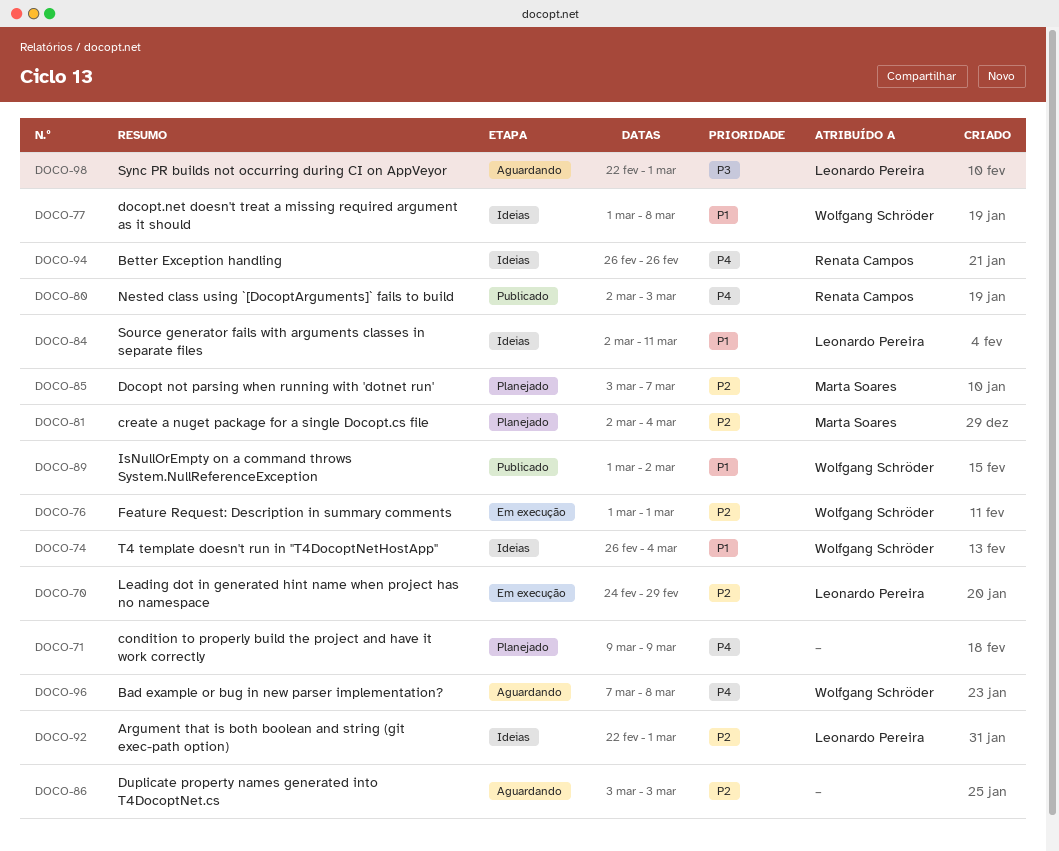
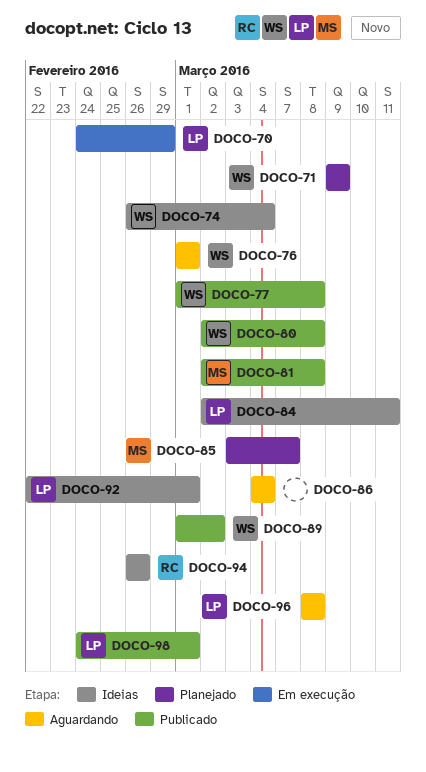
DOCO-71, owner: none -> Wolfgang Schröder
DOCO-76, status: Em execução -> Aguardando
DOCO-77, status: Ideias -> Publicado
DOCO-80, owner: Renata Campos -> Wolfgang Schröder
DOCO-80, due: Mar 3 -> Mar 8
DOCO-81, status: Planejado -> Publicado
DOCO-81, due: Mar 4 -> Mar 8
DOCO-86, start: Mar 3 -> Mar 4
DOCO-86, due: Mar 3 -> Mar 4
DOCO-96, owner: Wolfgang Schröder -> Leonardo Pereira
DOCO-96, start: Mar 7 -> Mar 8
DOCO-98, status: Aguardando -> Publicado
DOCO-98, start: Feb 22 -> Feb 24

